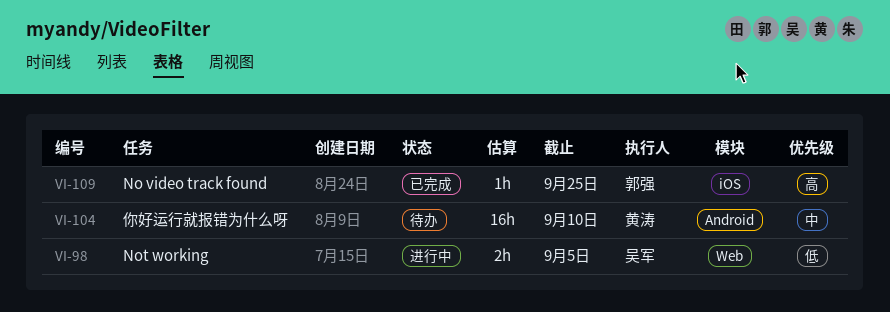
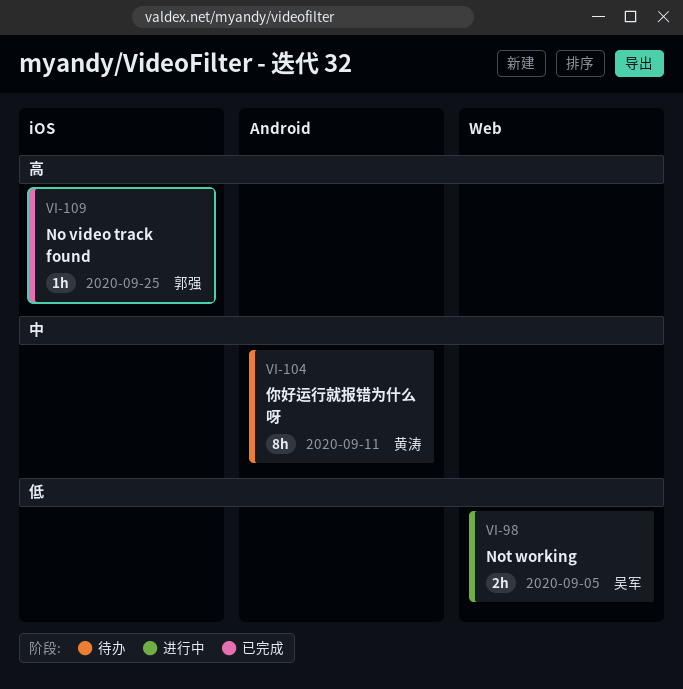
VI-104, estimate: 16h -> 8h
VI-104, due: Sep 10 -> Sep 11

